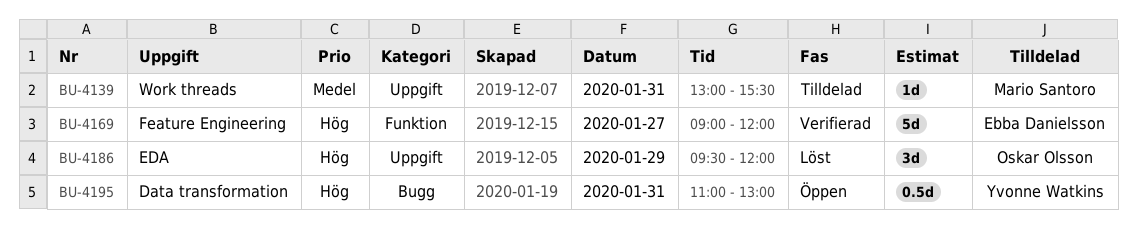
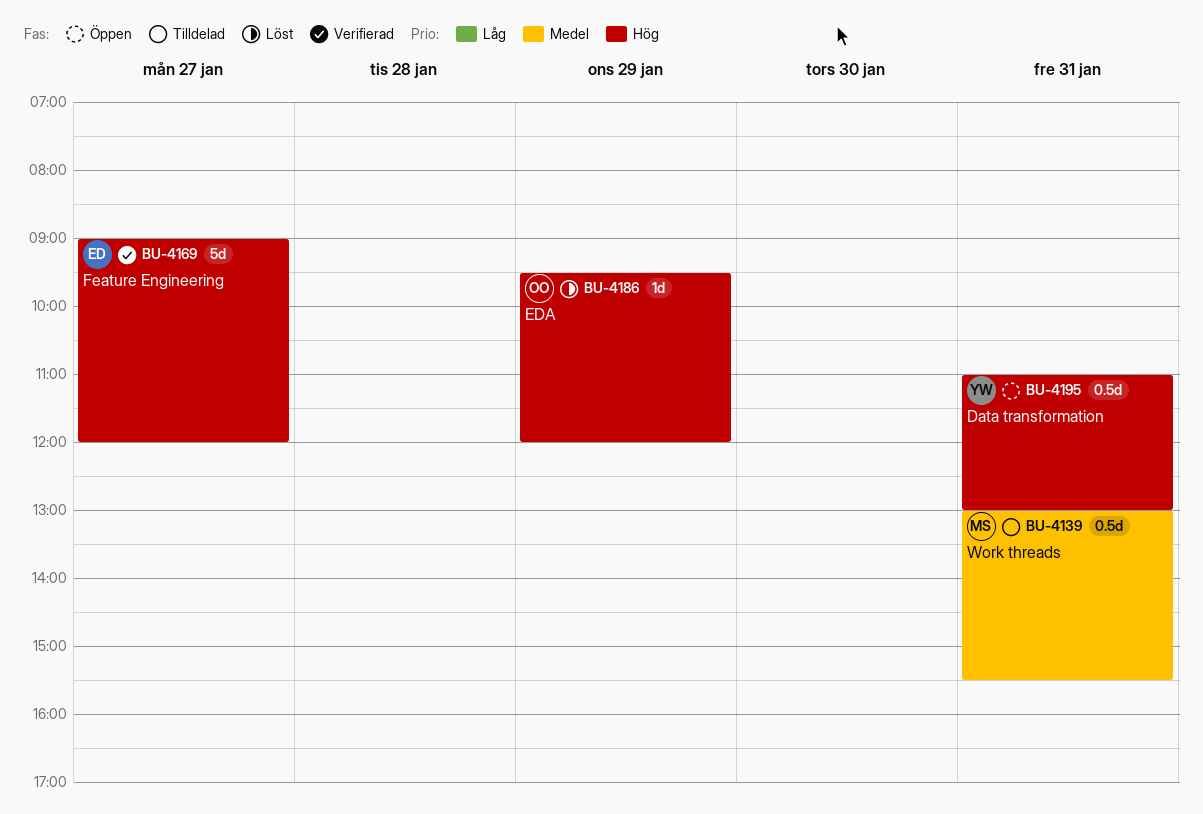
BU-4139, estimate: 1d -> 0.5d
BU-4186, estimate: 3d -> 1d

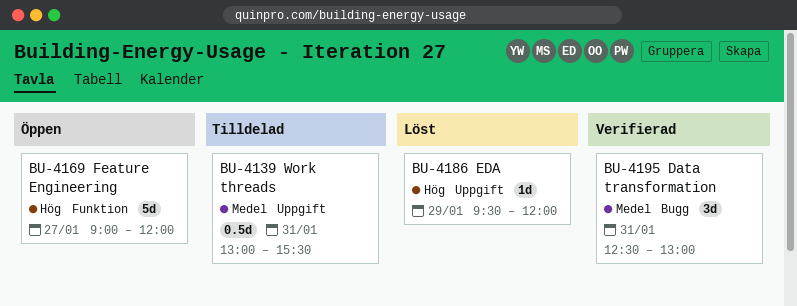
BU-4169, status: Verifierad -> Öppen
BU-4195, status: Öppen -> Verifierad
BU-4195, priority: Hög -> Medel
BU-4195, estimate: 0.5d -> 3d
BU-4195, begins: 11:00 -> 12:30

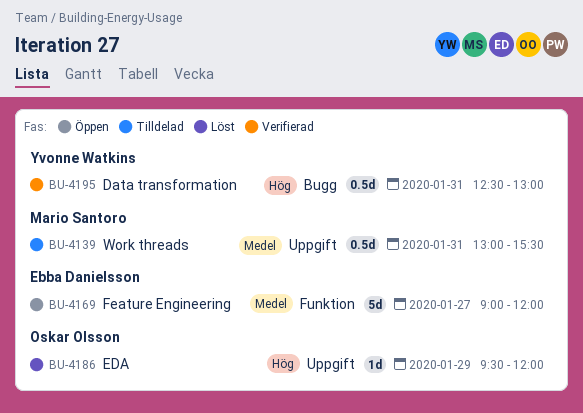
BU-4169, priority: Hög -> Medel
BU-4195, priority: Medel -> Hög
BU-4195, estimate: 3d -> 0.5d

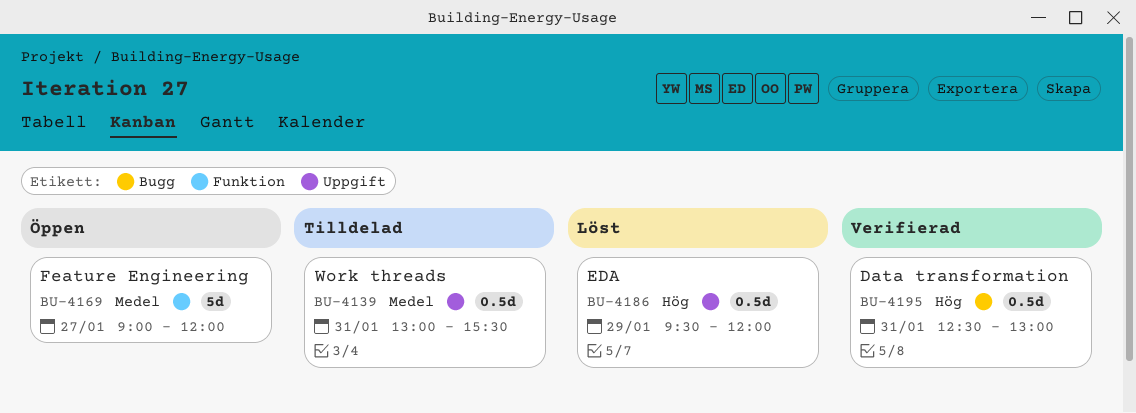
BU-4186, estimate: 1d -> 0.5d

